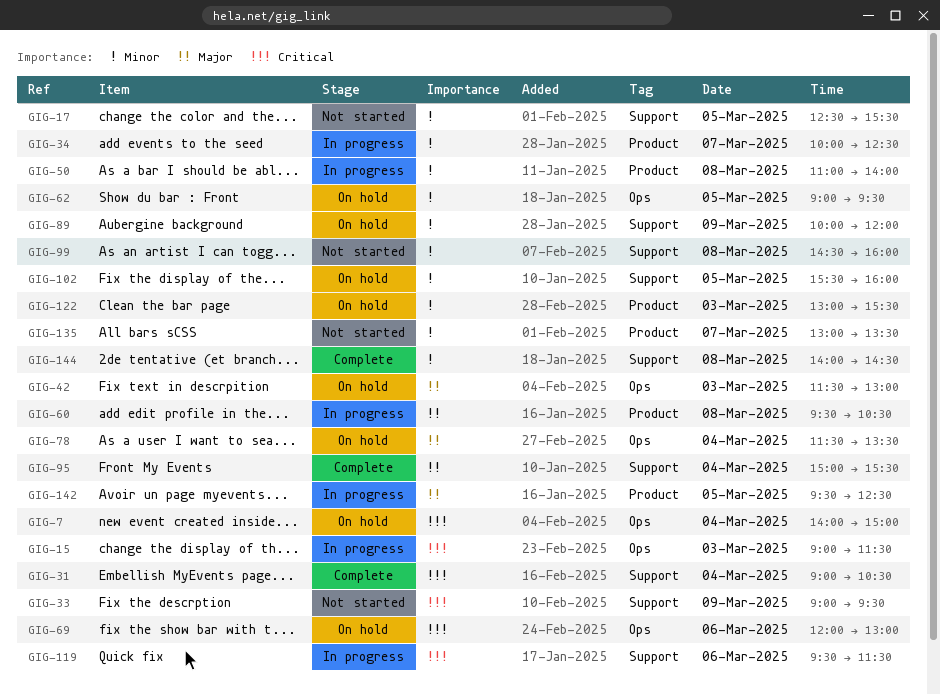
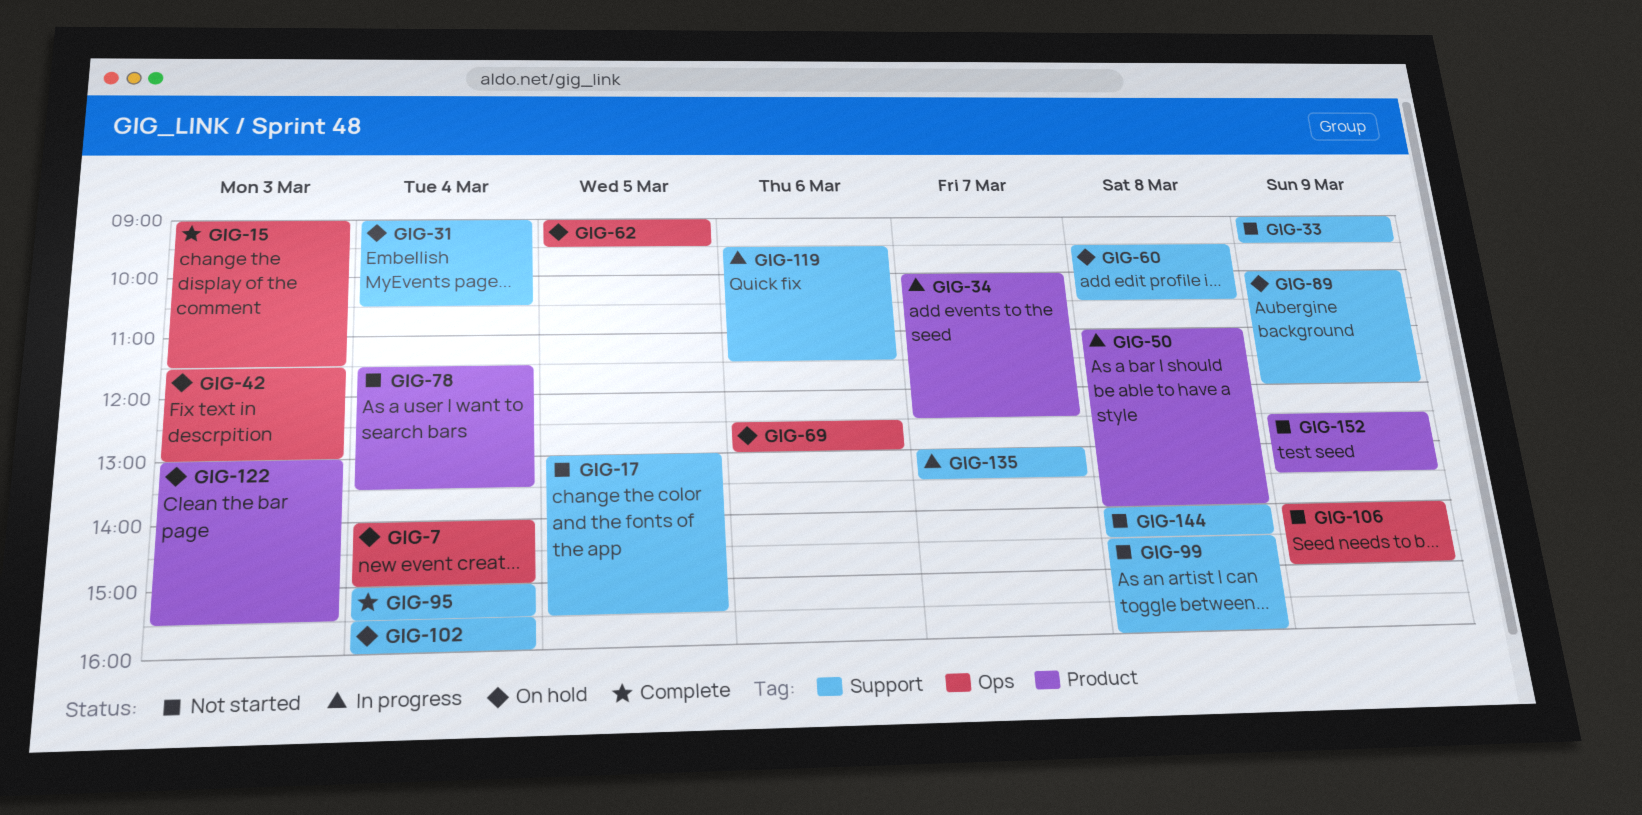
GIG-15, status: In progress -> Complete
GIG-17, begins: 12:30 -> 13:00
GIG-31, status: Complete -> On hold
GIG-60, status: In progress -> On hold
GIG-60, label: Product -> Support
GIG-69, begins: 12:00 -> 12:30
GIG-78, status: On hold -> Not started
GIG-78, label: Ops -> Product
GIG-102, day: Mar 5 -> Mar 4
GIG-106: none -> present
GIG-135, status: Not started -> In progress
GIG-135, label: Product -> Support
GIG-142: present -> none
GIG-144, status: Complete -> Not started
GIG-152: none -> present

